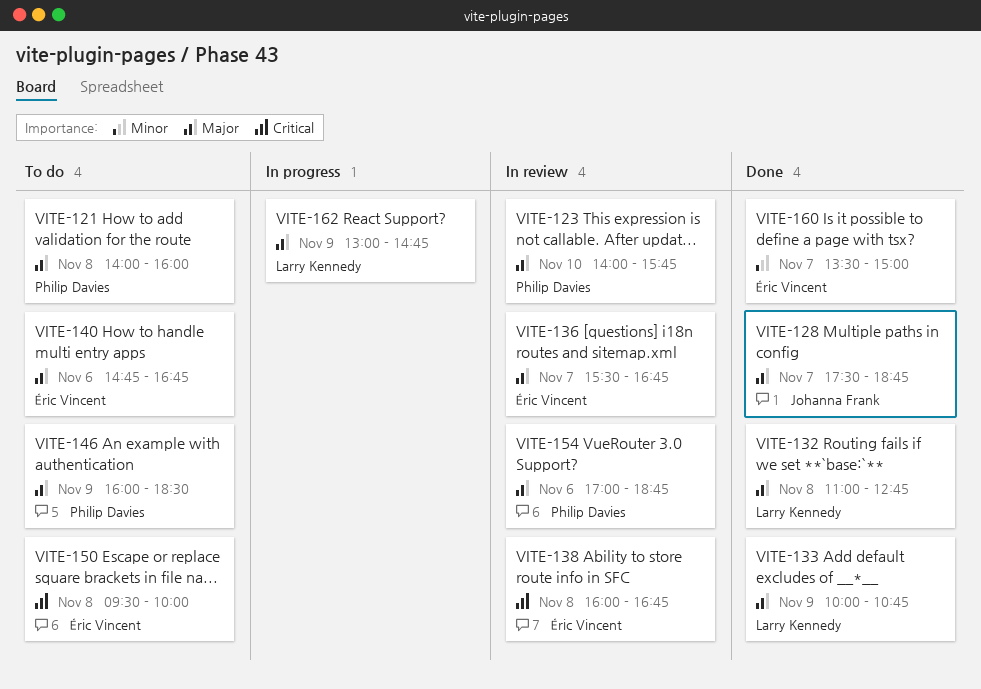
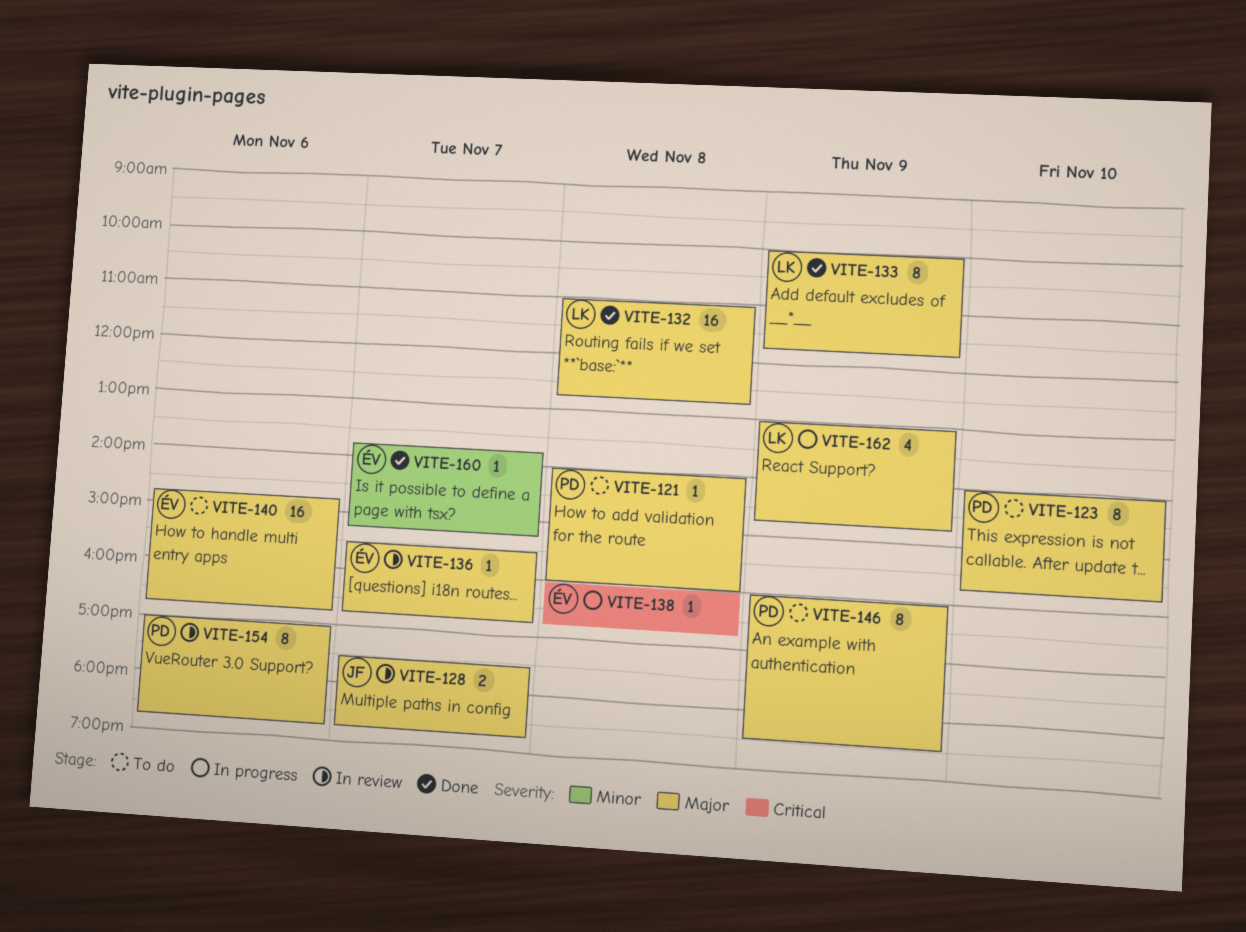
VITE-123, status: In review -> To do
VITE-128, status: Done -> In review
VITE-133, ends: 10:45 -> 11:45
VITE-138, status: In review -> In progress
VITE-150: present -> none
VITE-160, begins: 13:30 -> 13:45
VITE-160, ends: 15:00 -> 15:15

